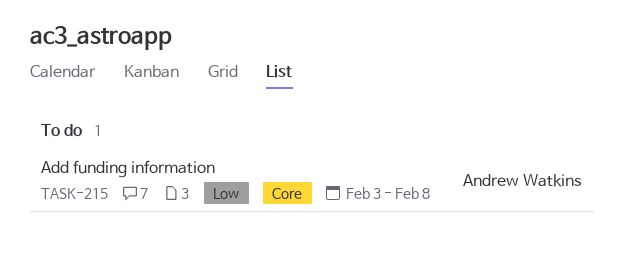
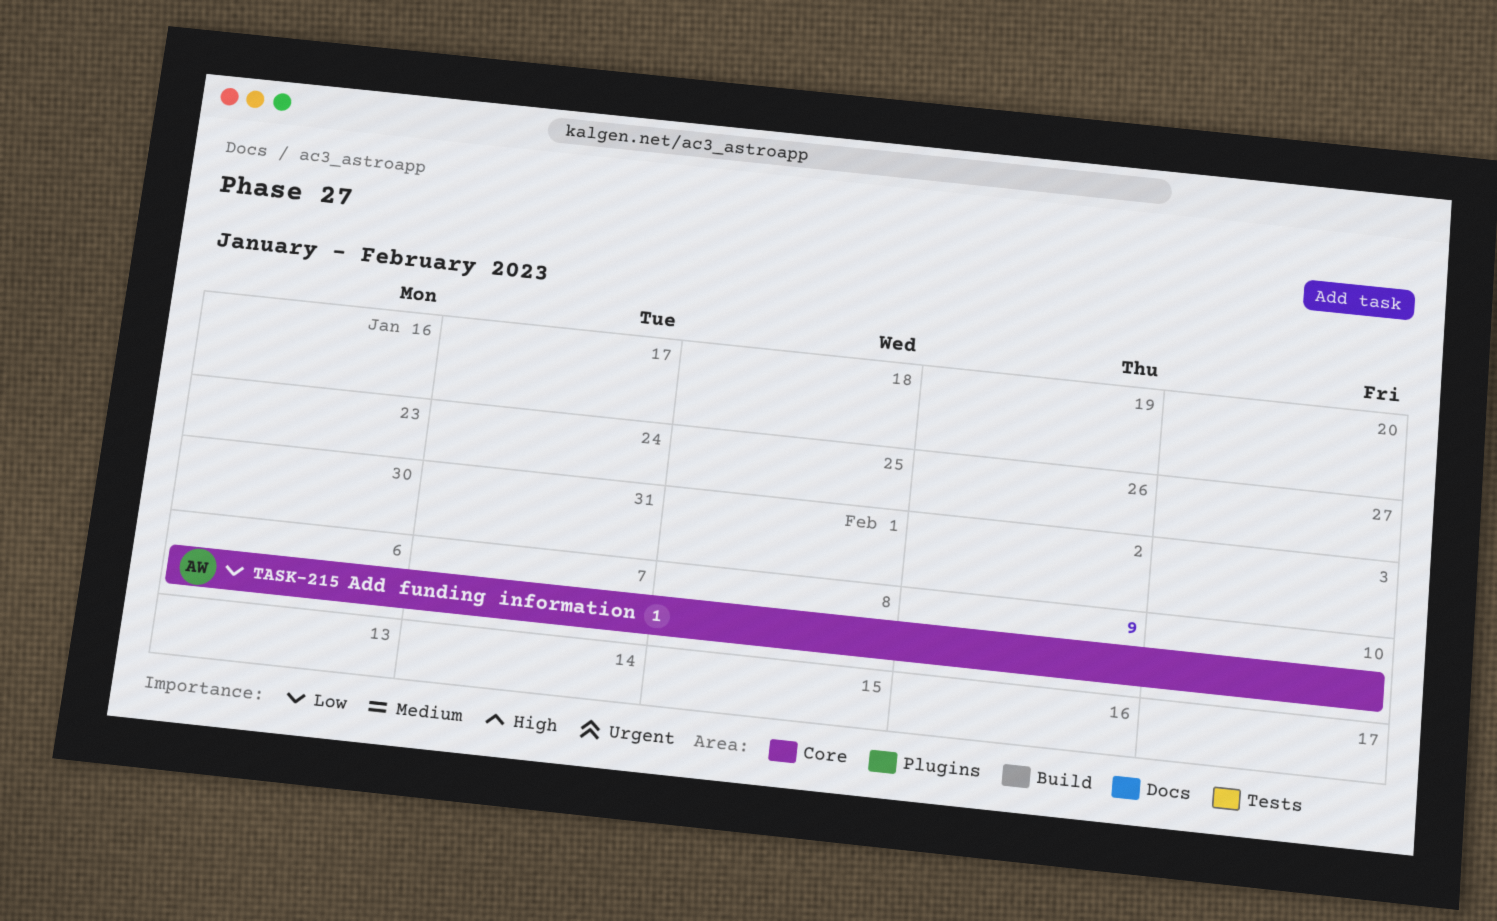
TASK-215, start: Feb 3 -> Feb 6
TASK-215, due: Feb 8 -> Feb 10

